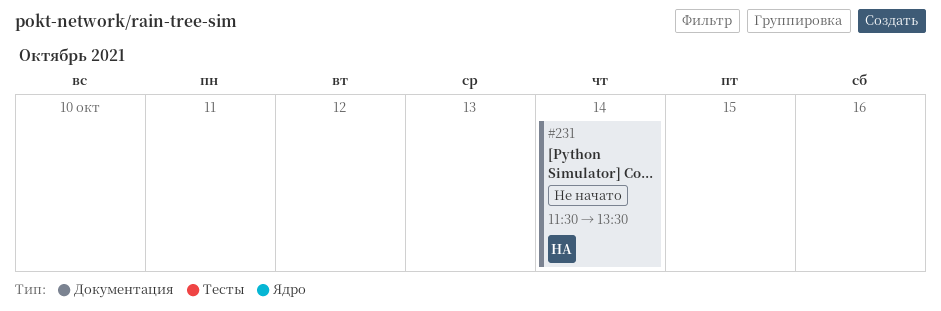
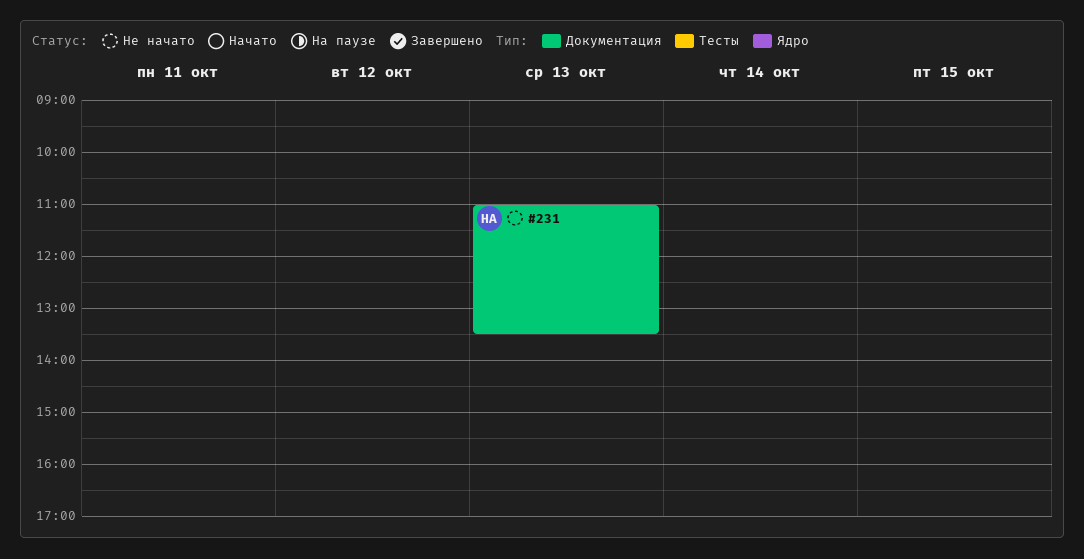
#231, day: Oct 14 -> Oct 13
#231, begins: 11:30 -> 11:00

